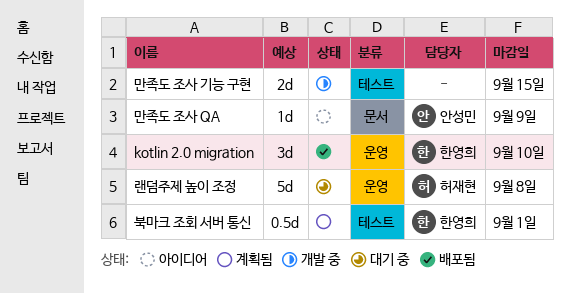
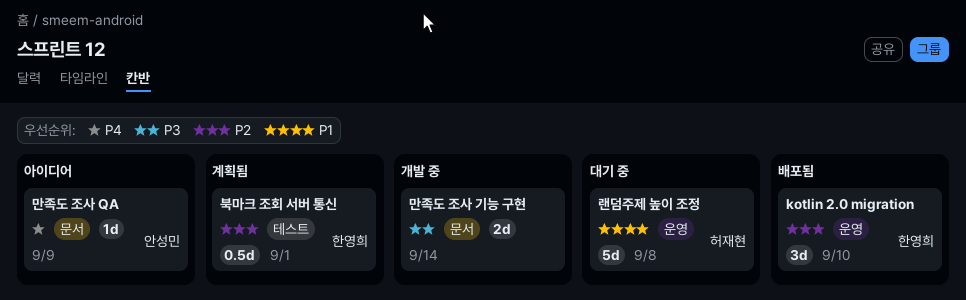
만족도 조사 기능 구현, label: 테스트 -> 문서
만족도 조사 기능 구현, due: Sep 15 -> Sep 14

